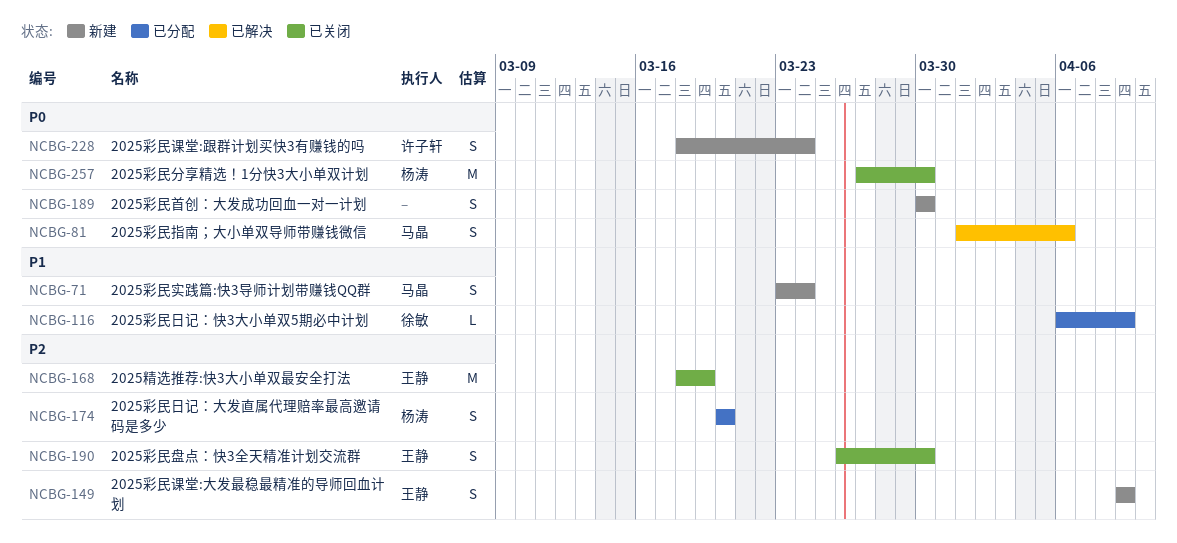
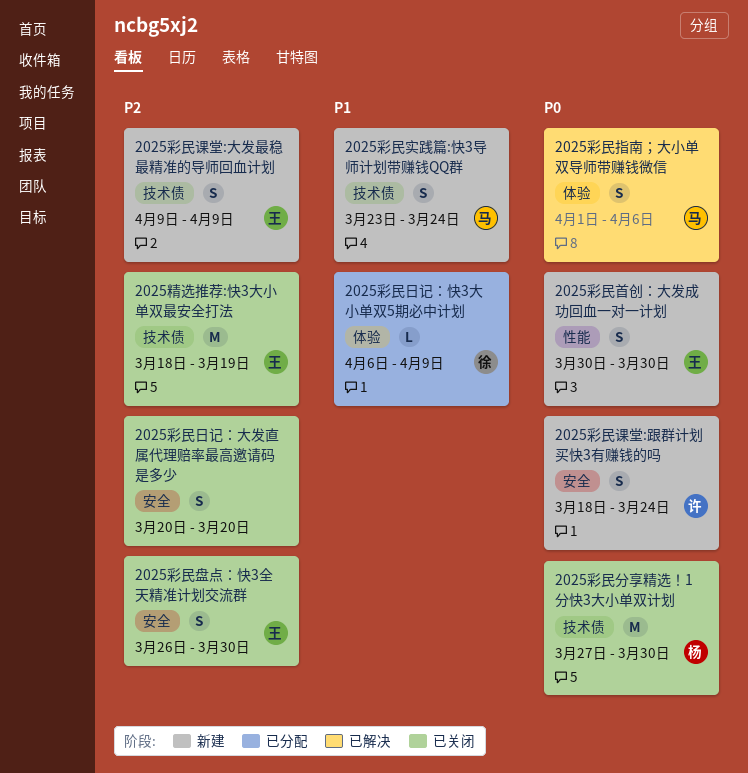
2025彩民日记：大发直属代理赔率最高邀请码是多少, status: 已分配 -> 已关闭
2025彩民日记：大发直属代理赔率最高邀请码是多少, owner: 杨涛 -> none
2025彩民首创：大发成功回血一对一计划, owner: none -> 王静

